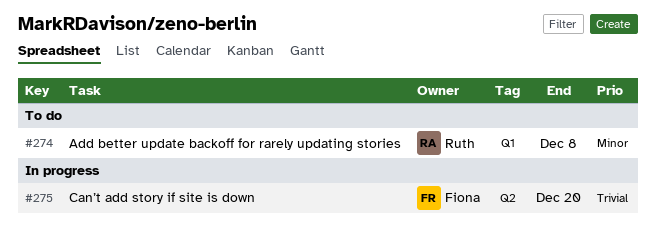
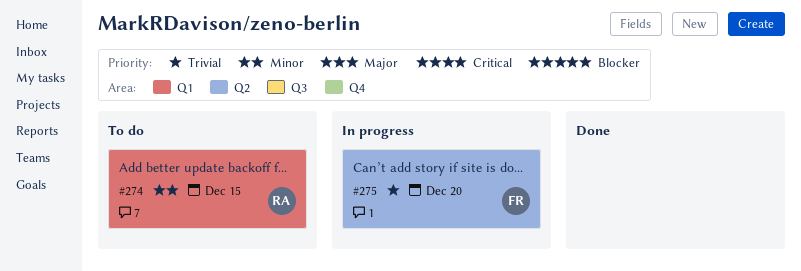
#274, due: Dec 8 -> Dec 15

